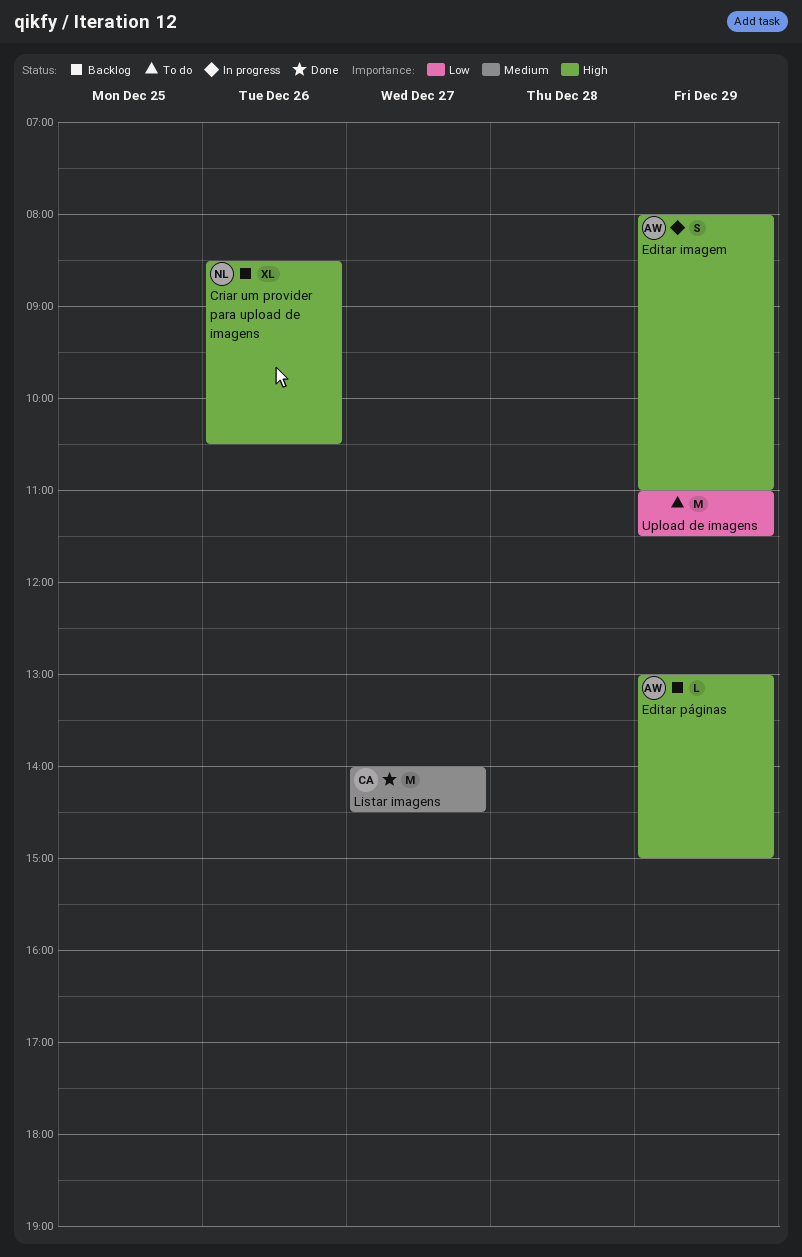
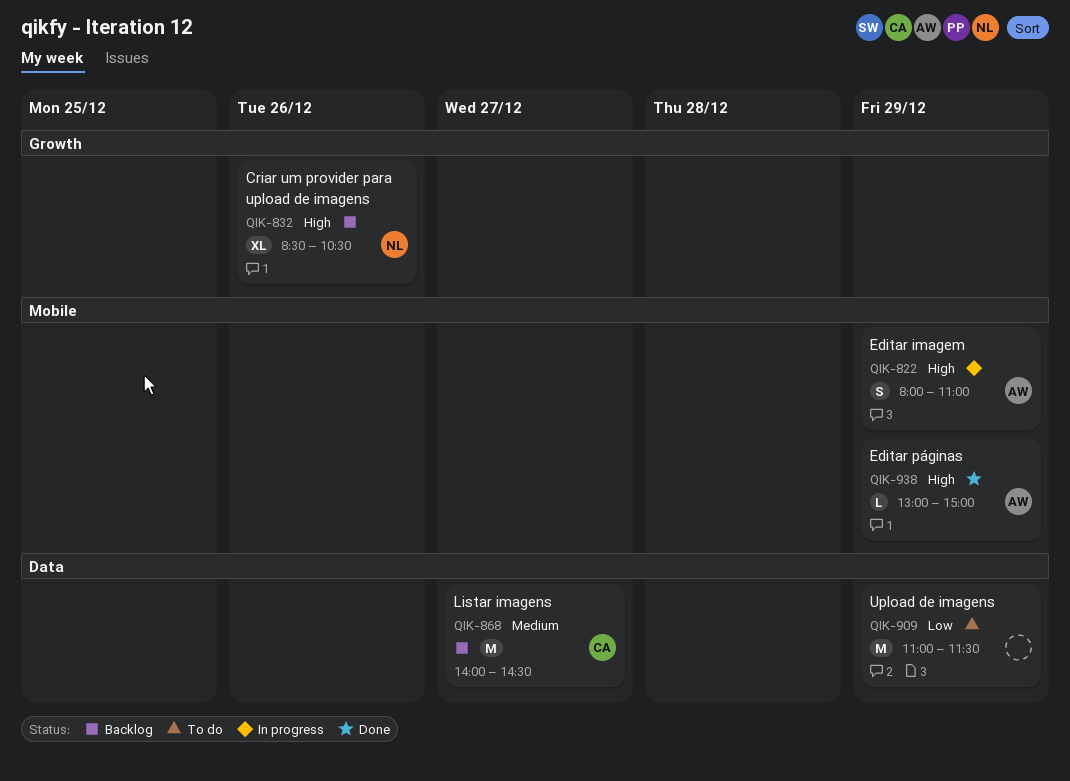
Editar páginas, status: Backlog -> Done
Listar imagens, status: Done -> Backlog

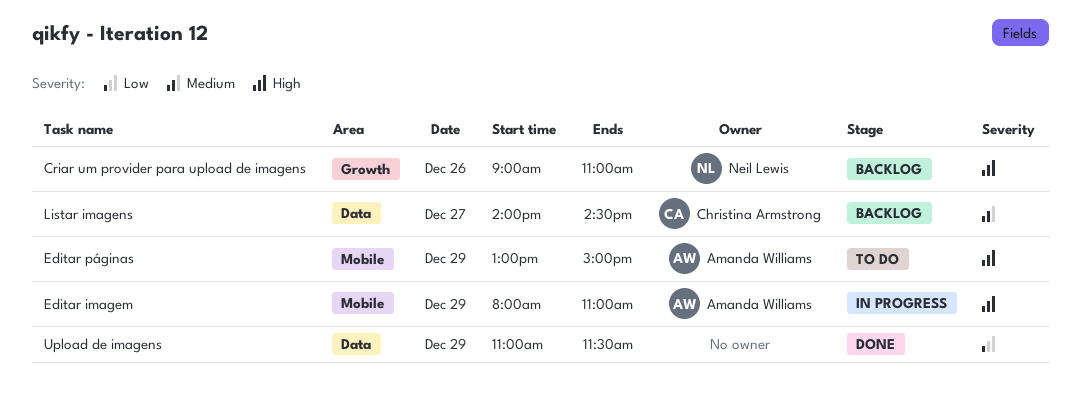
Criar um provider para upload de imagens, begins: 08:30 -> 09:00
Criar um provider para upload de imagens, ends: 10:30 -> 11:00
Editar páginas, status: Done -> To do
Upload de imagens, status: To do -> Done

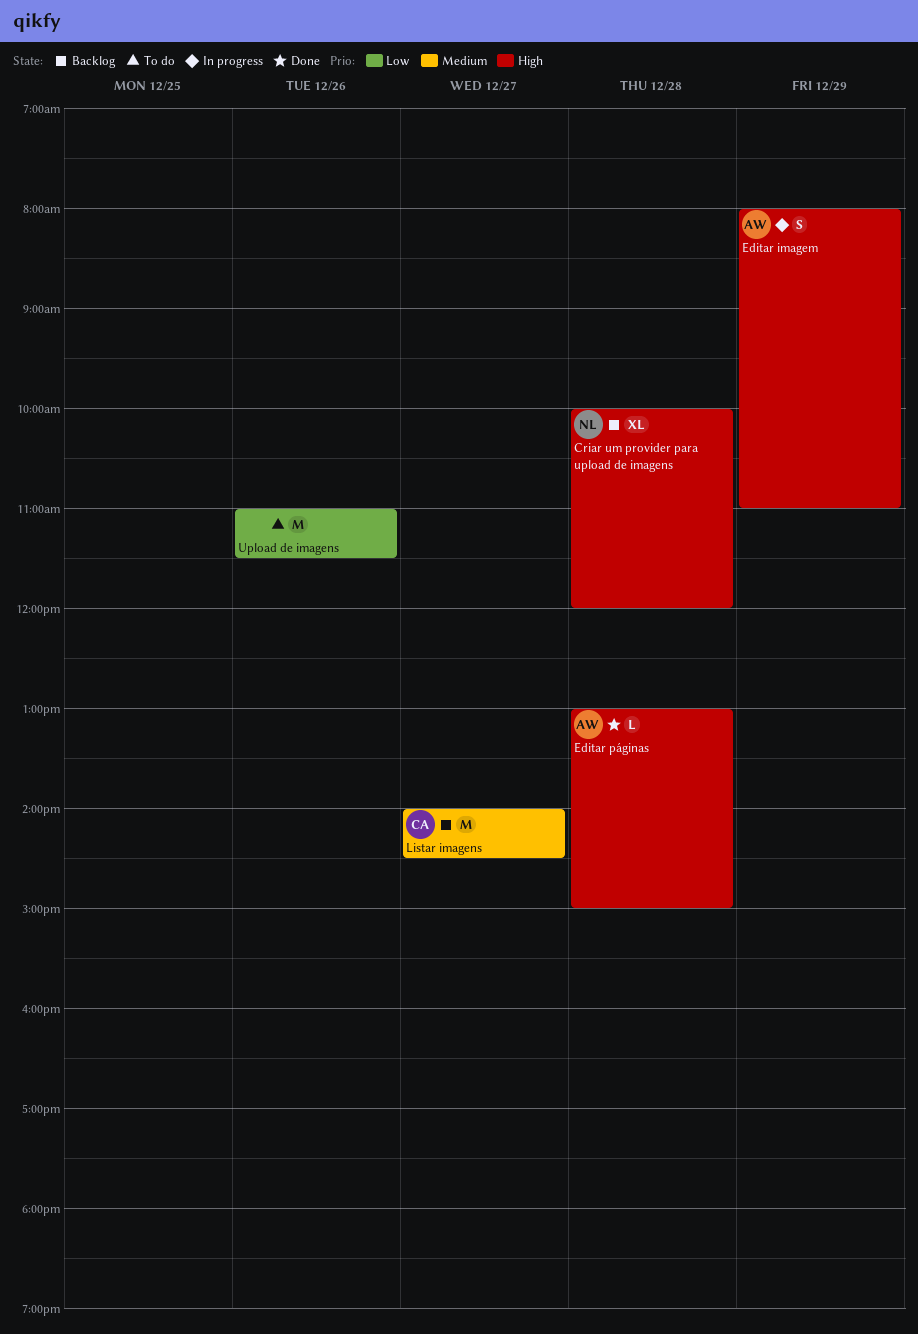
Criar um provider para upload de imagens, day: Dec 26 -> Dec 28
Criar um provider para upload de imagens, begins: 09:00 -> 10:00
Criar um provider para upload de imagens, ends: 11:00 -> 12:00
Editar páginas, status: To do -> Done
Editar páginas, day: Dec 29 -> Dec 28
Upload de imagens, status: Done -> To do
Upload de imagens, day: Dec 29 -> Dec 26

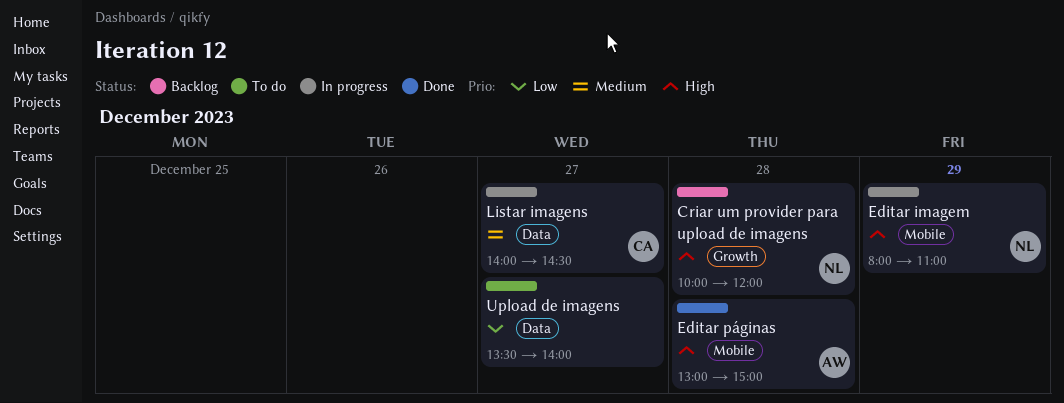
Editar imagem, owner: AW -> NL
Listar imagens, status: Backlog -> In progress
Upload de imagens, day: Dec 26 -> Dec 27
Upload de imagens, begins: 11:00 -> 13:30
Upload de imagens, ends: 11:30 -> 14:00

